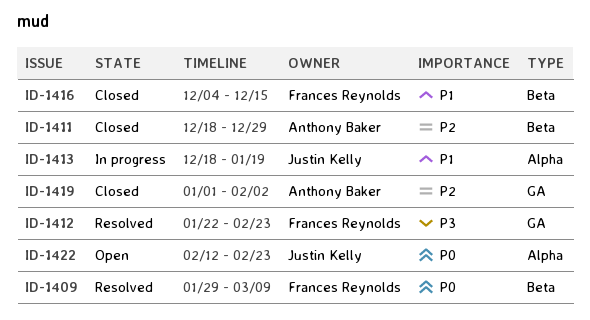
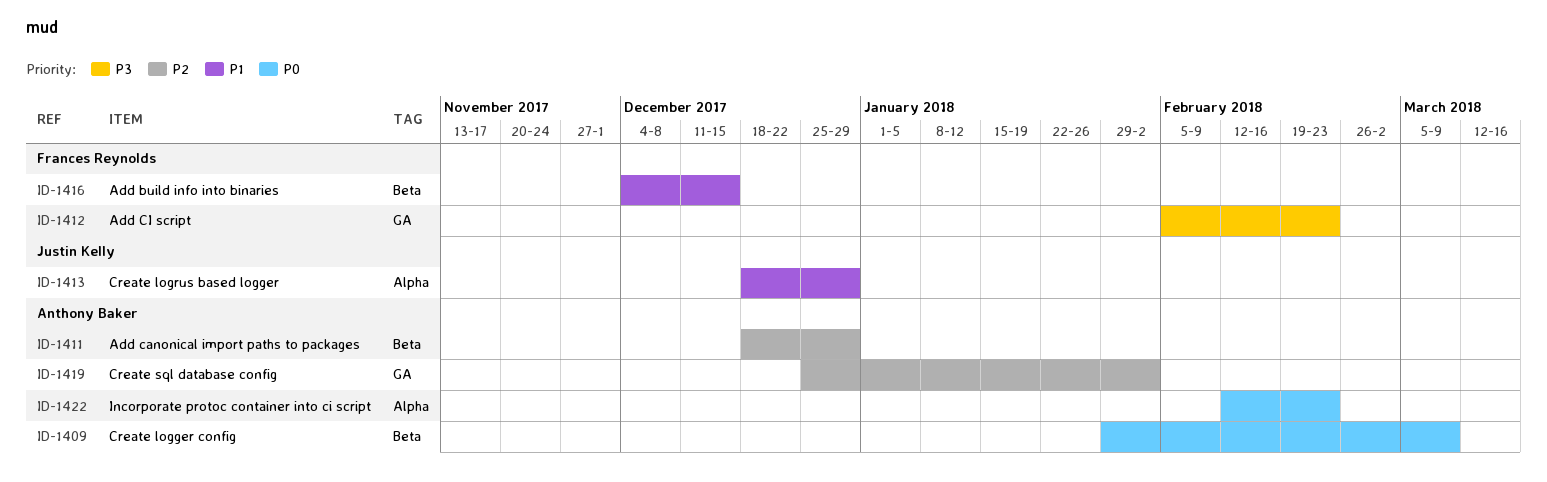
ID-1409, owner: Frances Reynolds -> Anthony Baker
ID-1412, start: Jan 22 -> Feb 5
ID-1413, due: Jan 19 -> Dec 29
ID-1419, start: Jan 1 -> Dec 25
ID-1422, owner: Justin Kelly -> Anthony Baker

